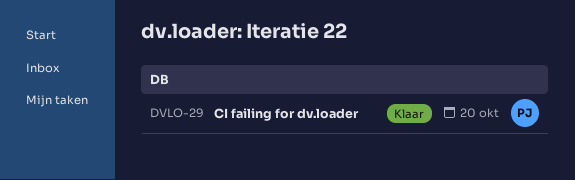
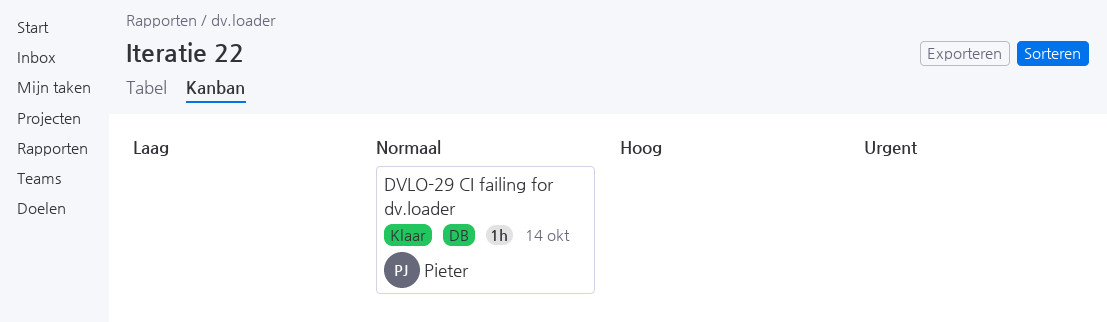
DVLO-29, due: Oct 20 -> Oct 14

